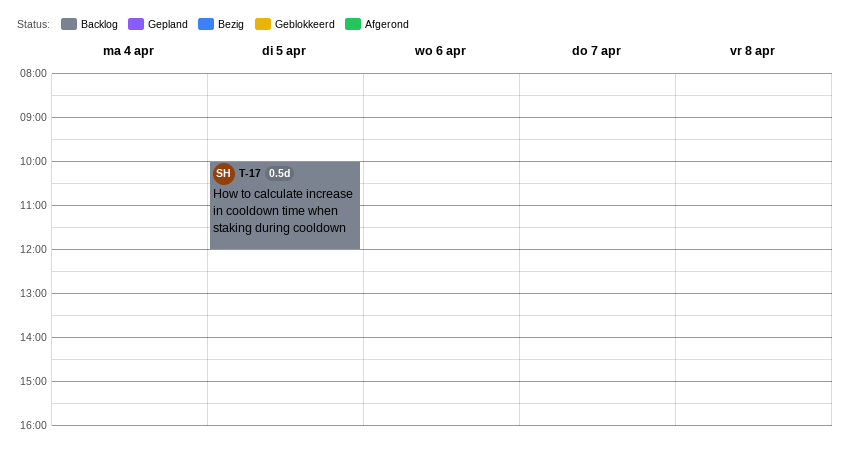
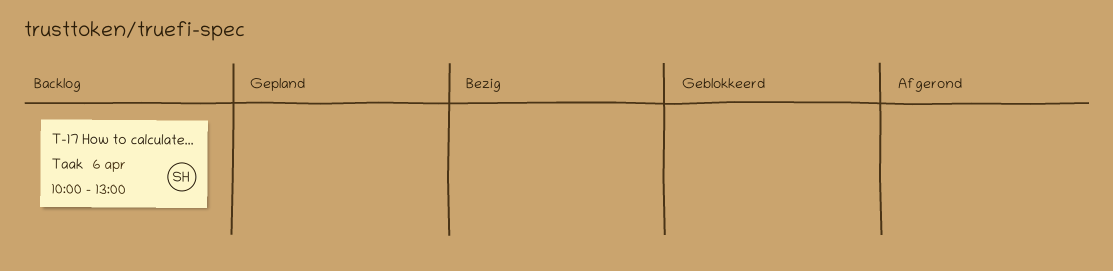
T-17, day: Apr 5 -> Apr 6
T-17, ends: 12:00 -> 13:00

